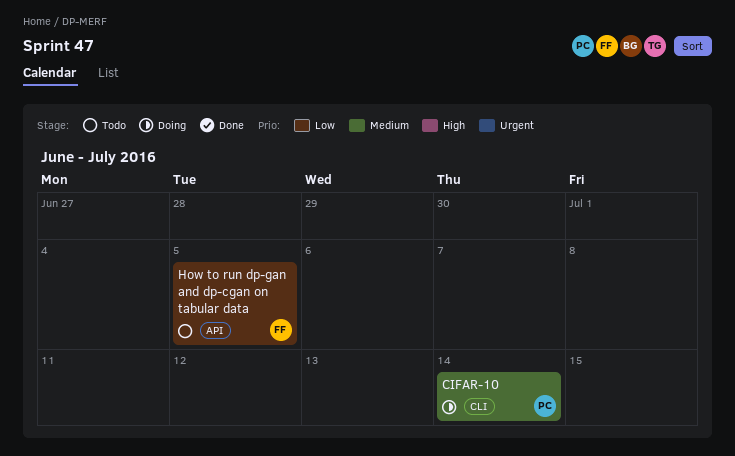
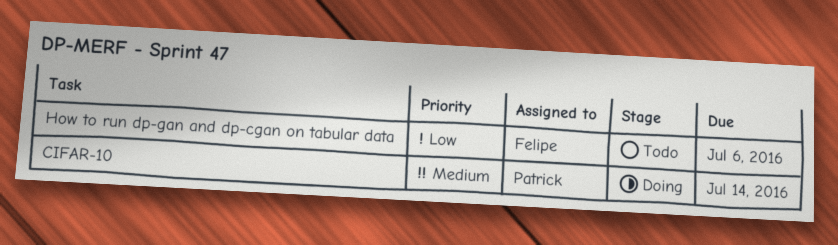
How to run dp-gan and dp-cgan on tabular data, due: Jul 5 -> Jul 6

